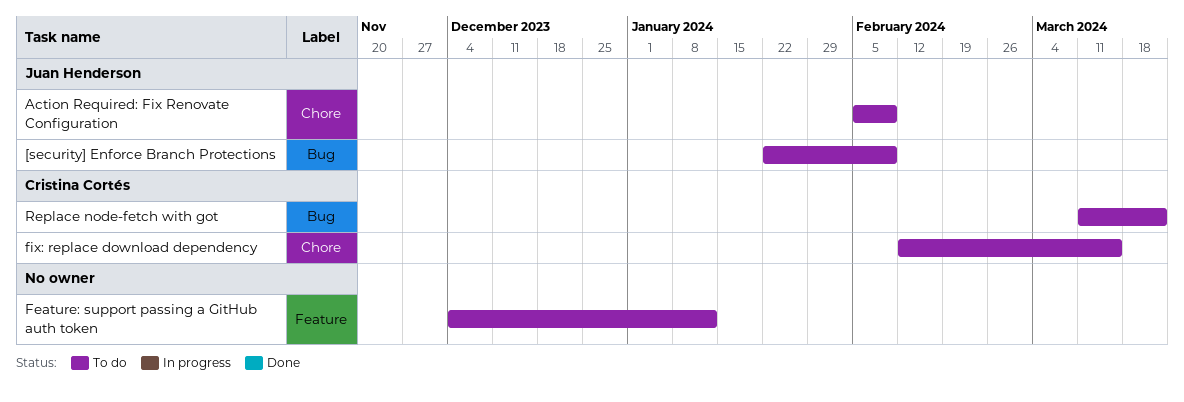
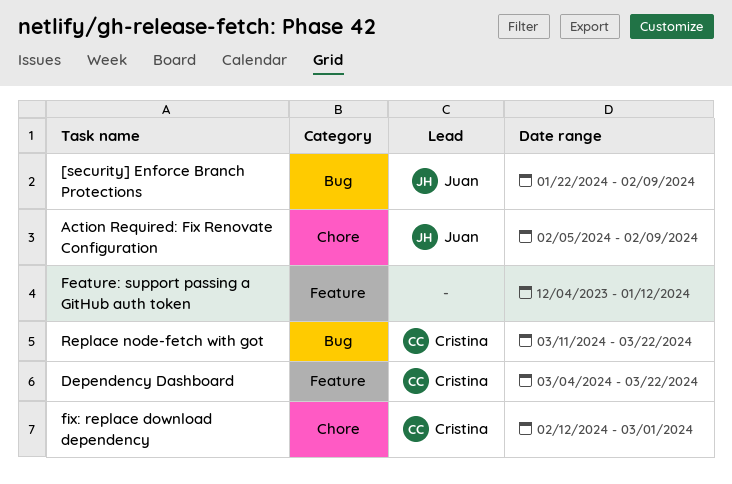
Dependency Dashboard: none -> present
fix: replace download dependency, due: Mar 15 -> Mar 1

